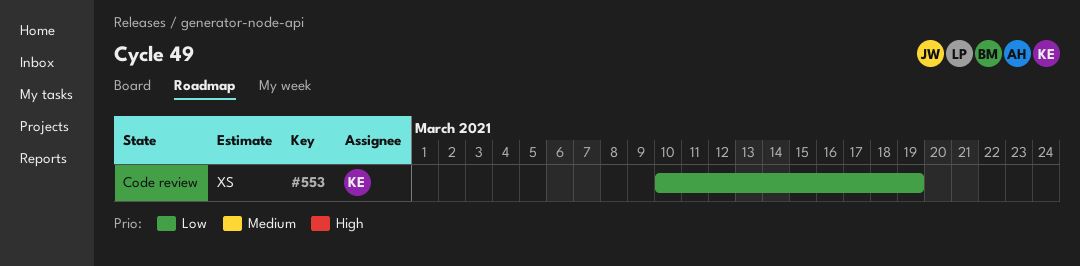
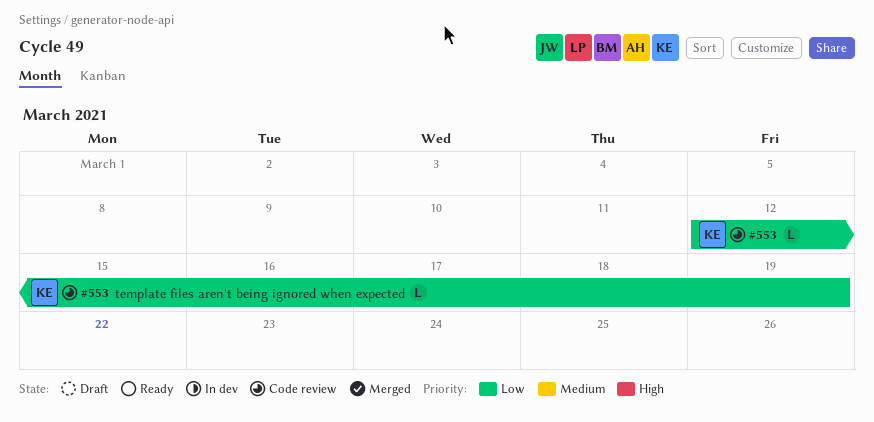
#553, estimate: XS -> L
#553, start: Mar 10 -> Mar 12

